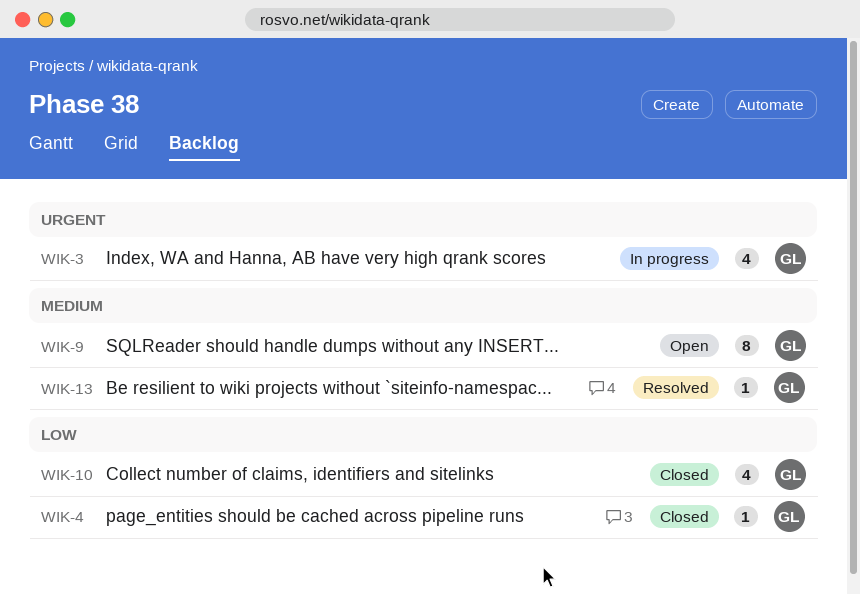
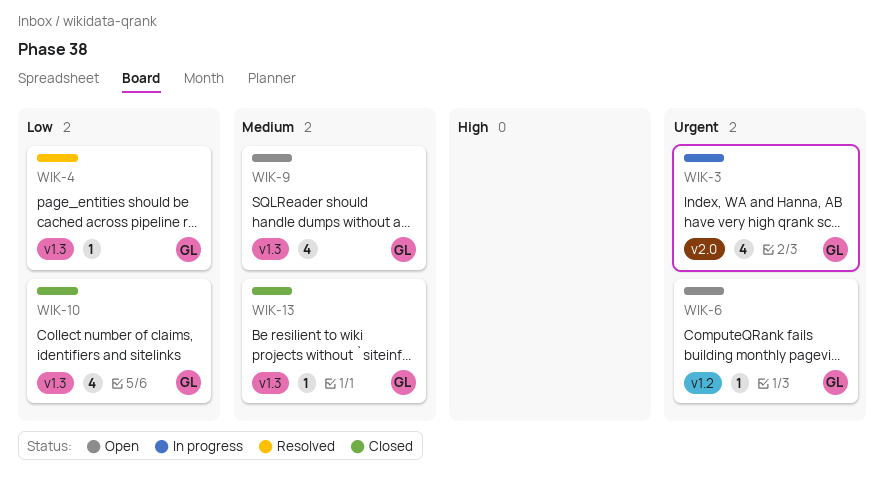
WIK-4, status: Closed -> Resolved
WIK-6: none -> present
WIK-9, estimate: 8 -> 4
WIK-13, status: Resolved -> Closed

